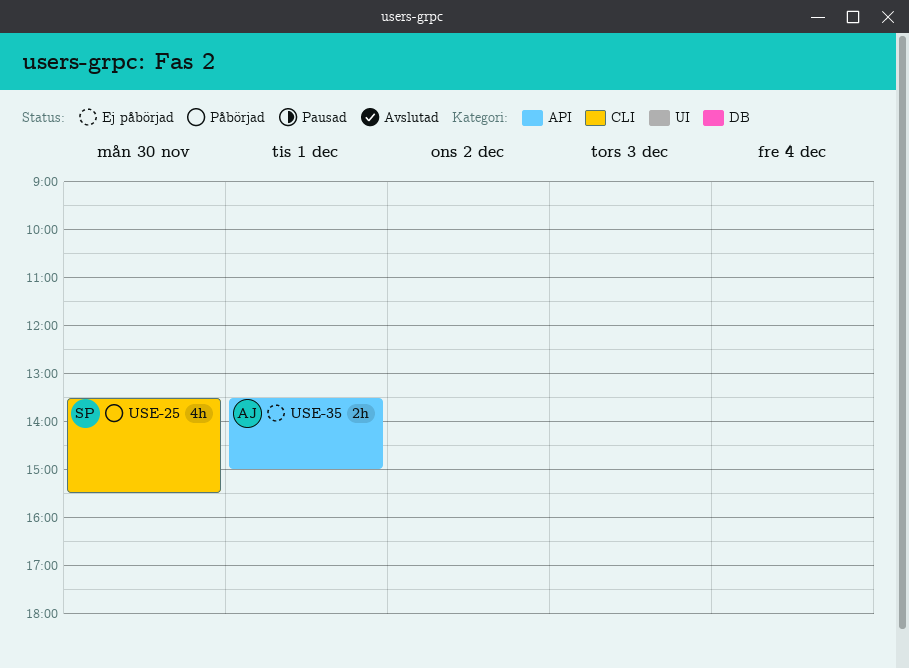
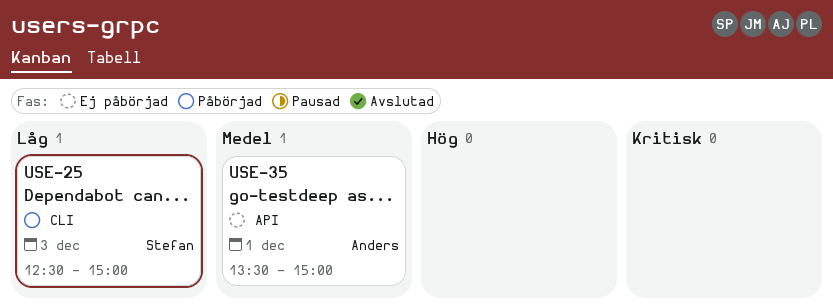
USE-25, day: Nov 30 -> Dec 3
USE-25, begins: 13:30 -> 12:30
USE-25, ends: 15:30 -> 15:00

